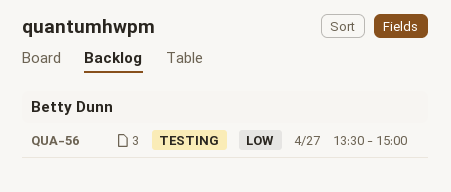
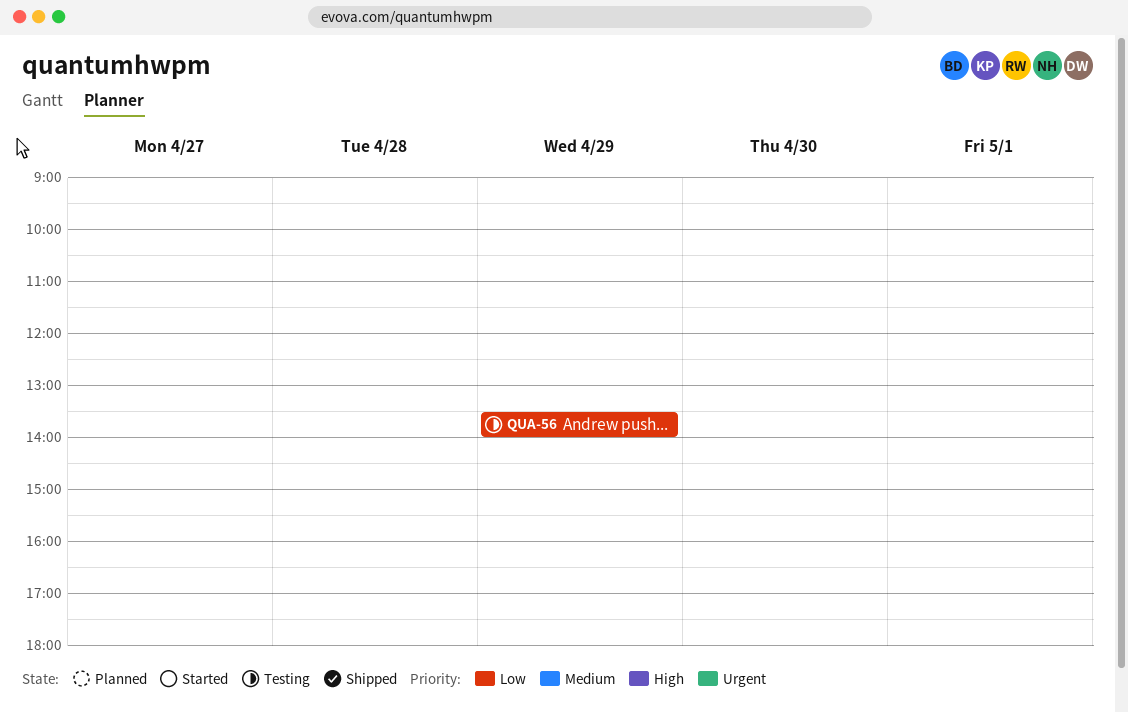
QUA-56, day: Apr 27 -> Apr 29
QUA-56, ends: 15:00 -> 14:00

